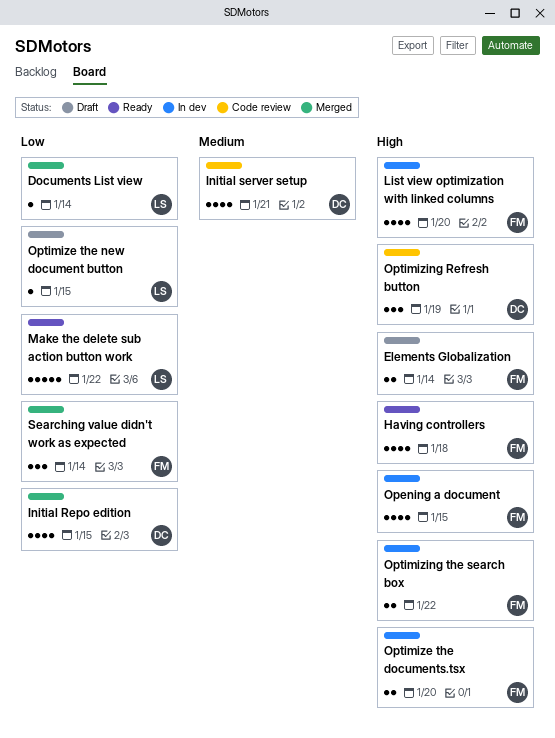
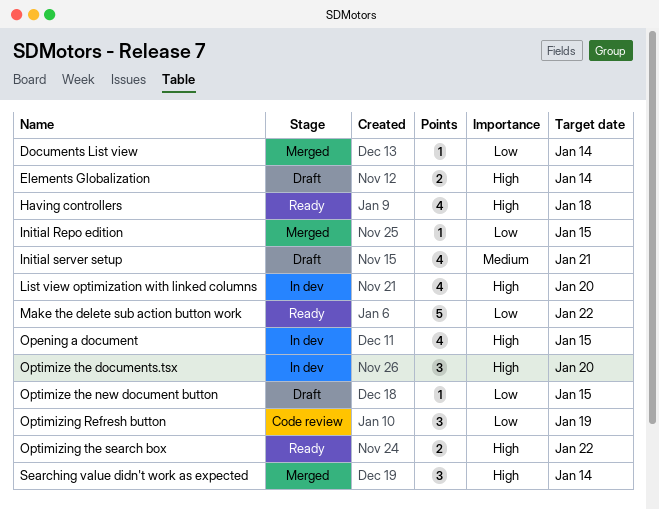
Initial Repo edition, estimate: 4 -> 1
Initial server setup, status: Code review -> Draft
Optimize the documents.tsx, estimate: 2 -> 3
Optimizing Refresh button, priority: High -> Low
Optimizing the search box, status: In dev -> Ready
Searching value didn't work as expected, priority: Low -> High

